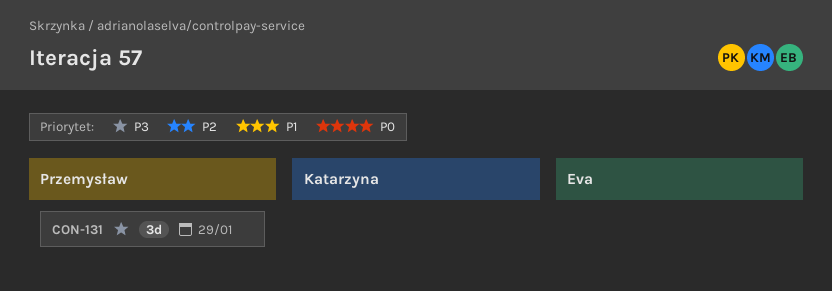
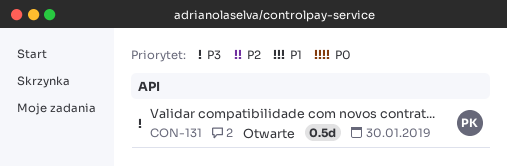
CON-131, estimate: 3d -> 0.5d
CON-131, due: Jan 29 -> Jan 30

